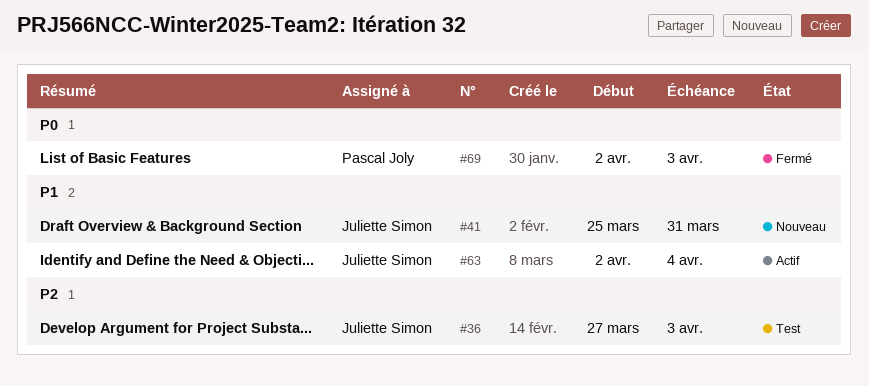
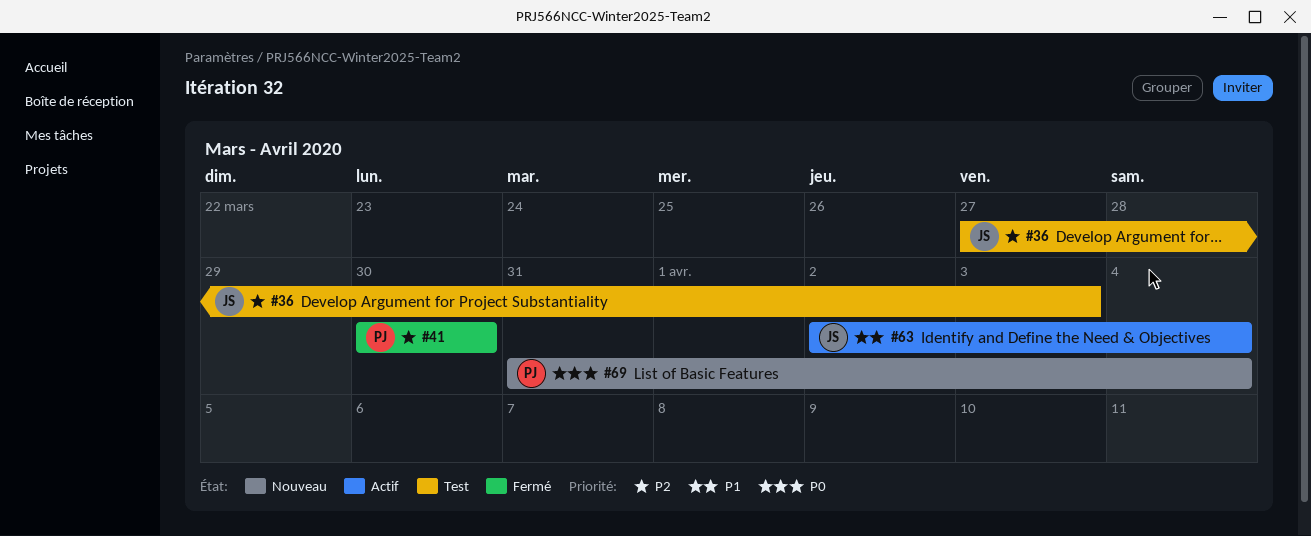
#41, status: Nouveau -> Fermé
#41, owner: Juliette Simon -> Pascal Joly
#41, priority: P1 -> P2
#41, start: Mar 25 -> Mar 30
#41, due: Mar 31 -> Mar 30
#69, status: Fermé -> Nouveau
#69, start: Apr 2 -> Mar 31
#69, due: Apr 3 -> Apr 4

